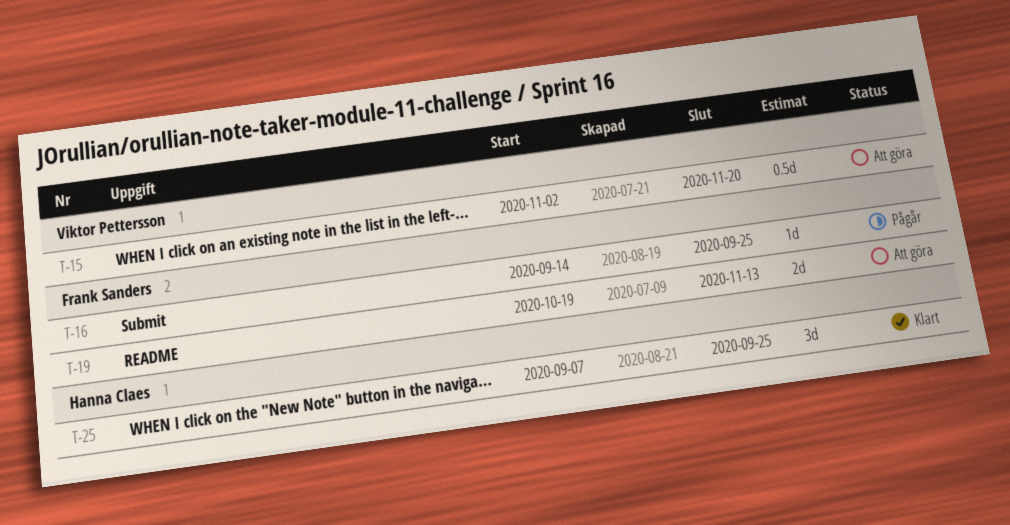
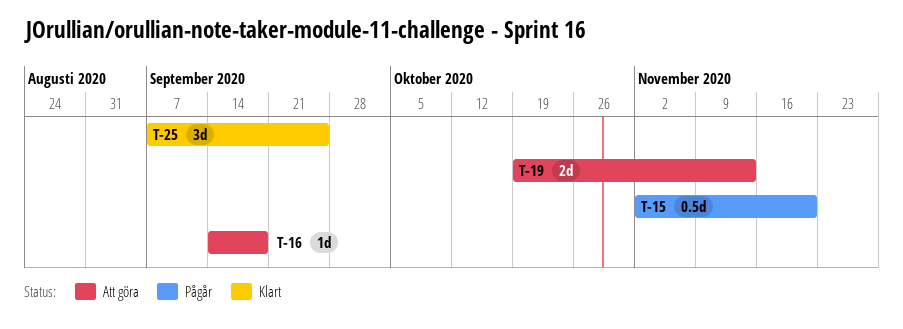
T-15, status: Att göra -> Pågår
T-16, status: Pågår -> Att göra
T-16, due: Sep 25 -> Sep 18

